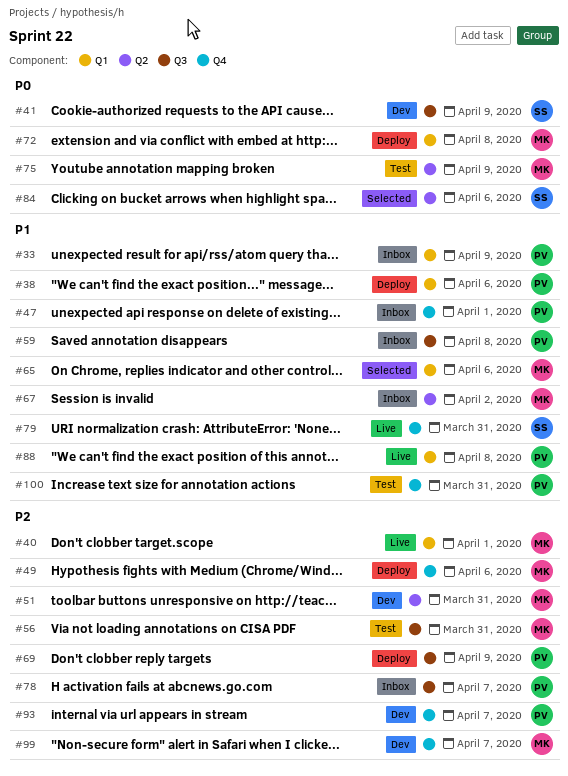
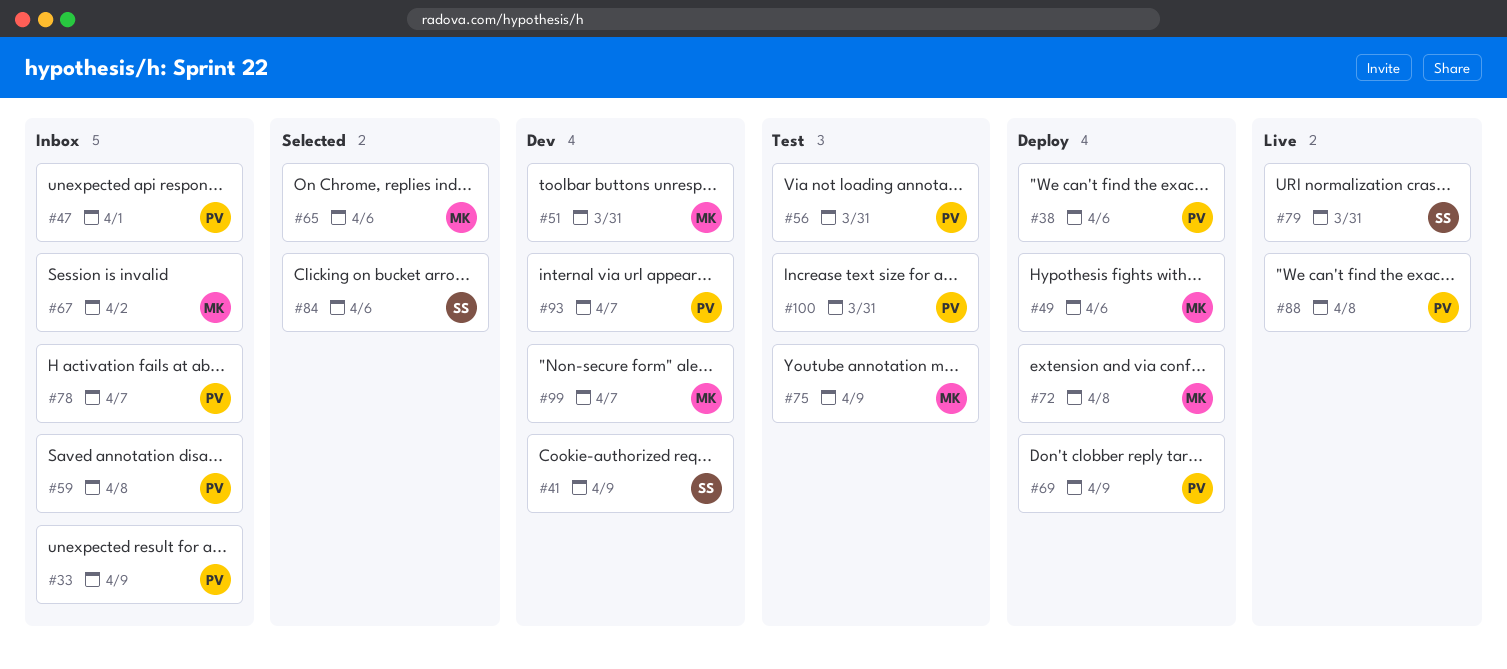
#40: present -> none
#56, owner: MK -> PV

